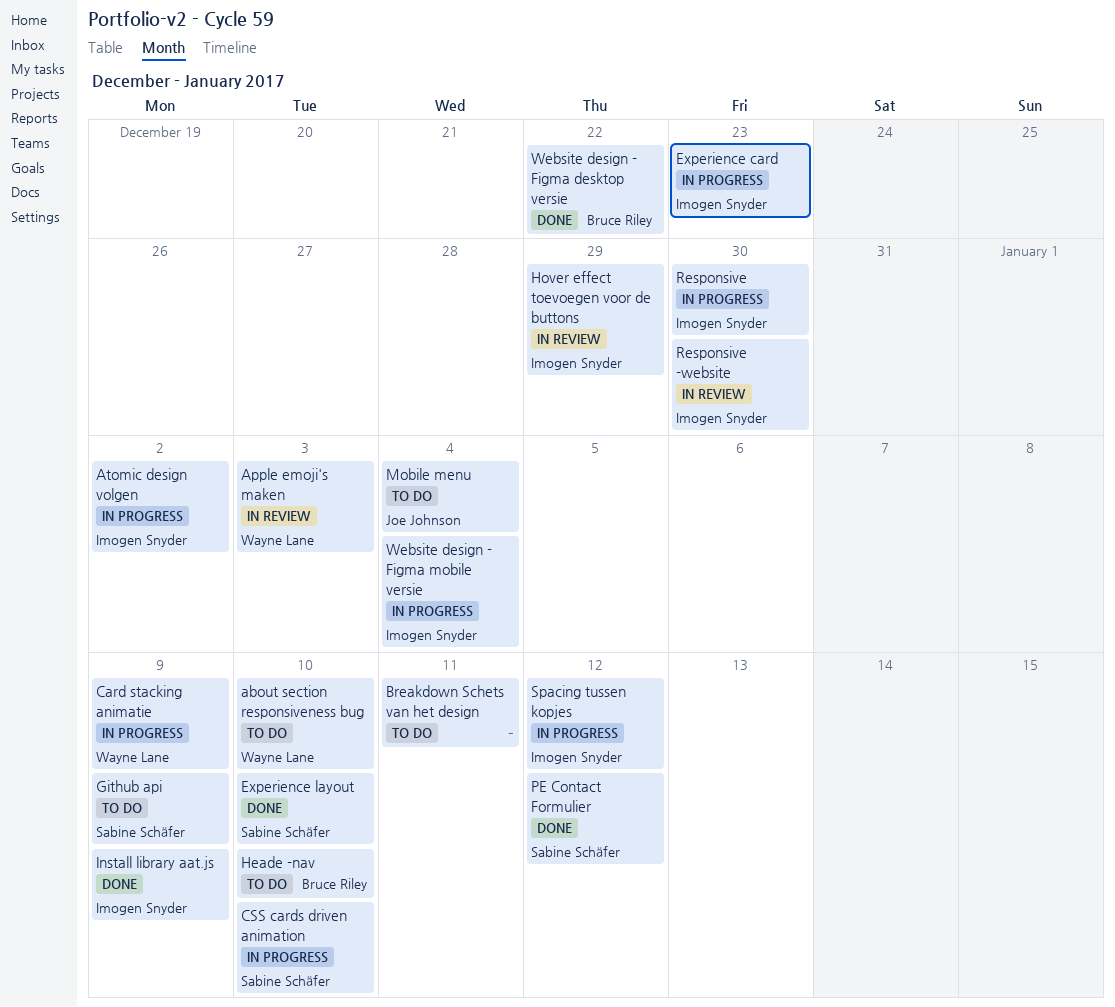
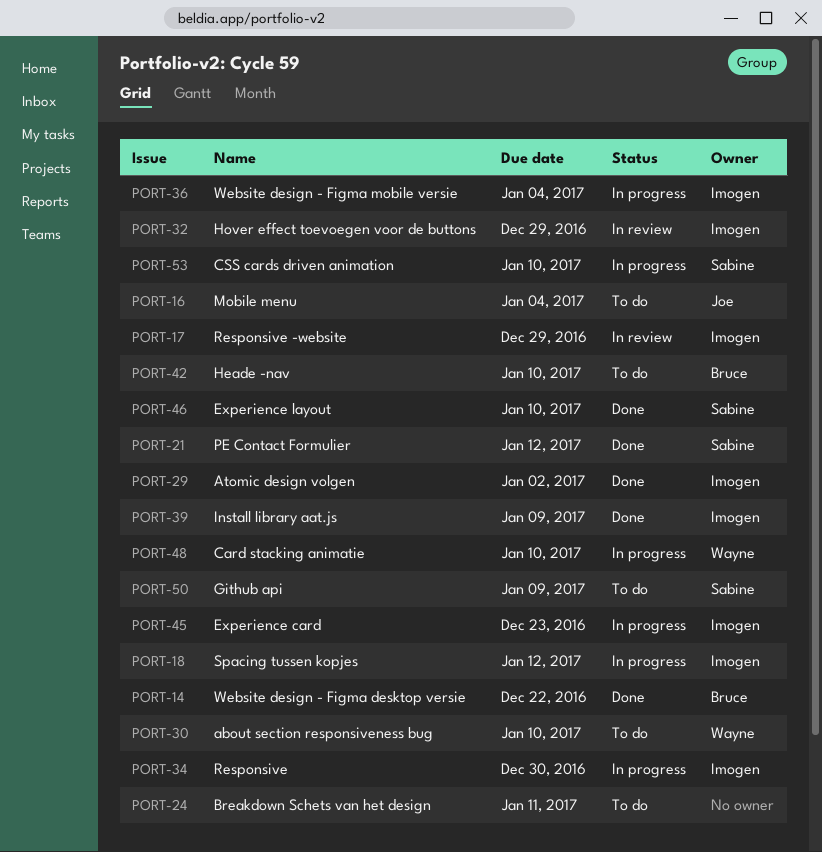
Apple emoji's maken: present -> none
Atomic design volgen, status: In progress -> Done
Card stacking animatie, due: Jan 9 -> Jan 10
Responsive -website, due: Dec 30 -> Dec 29

